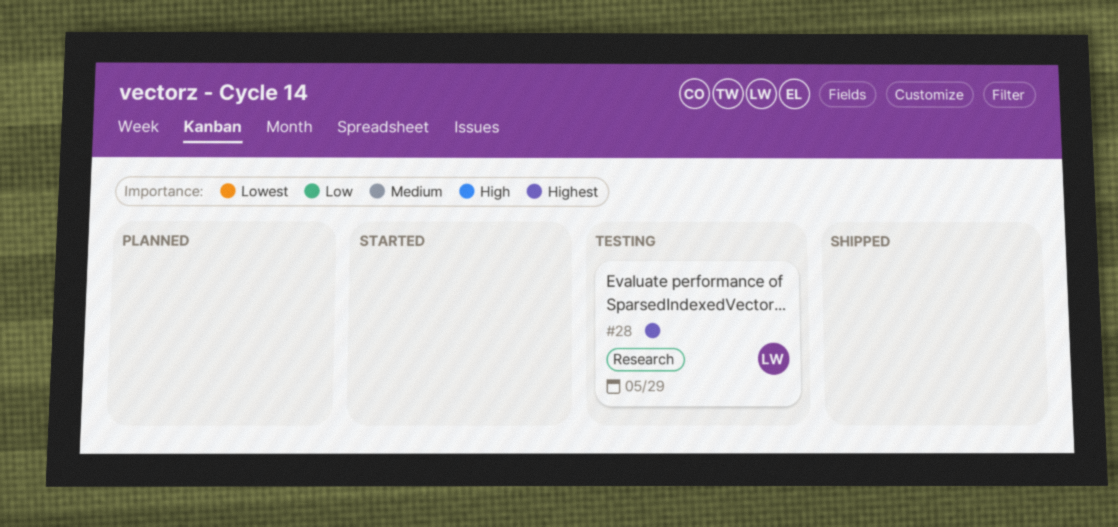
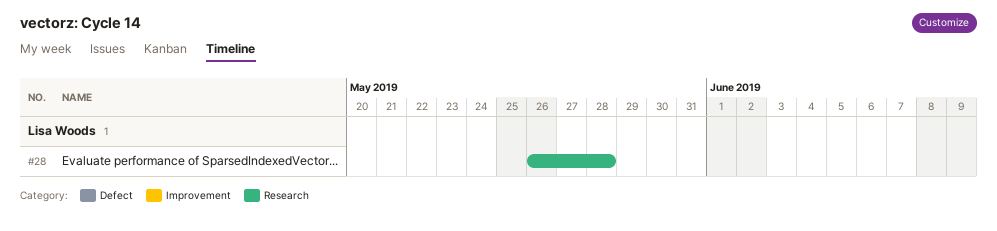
#28, due: May 29 -> May 28

